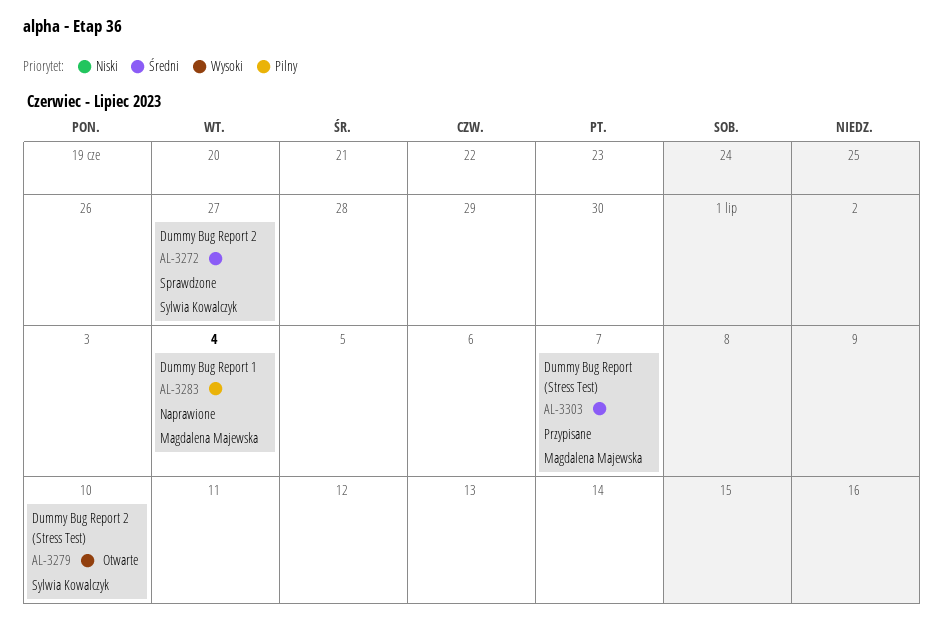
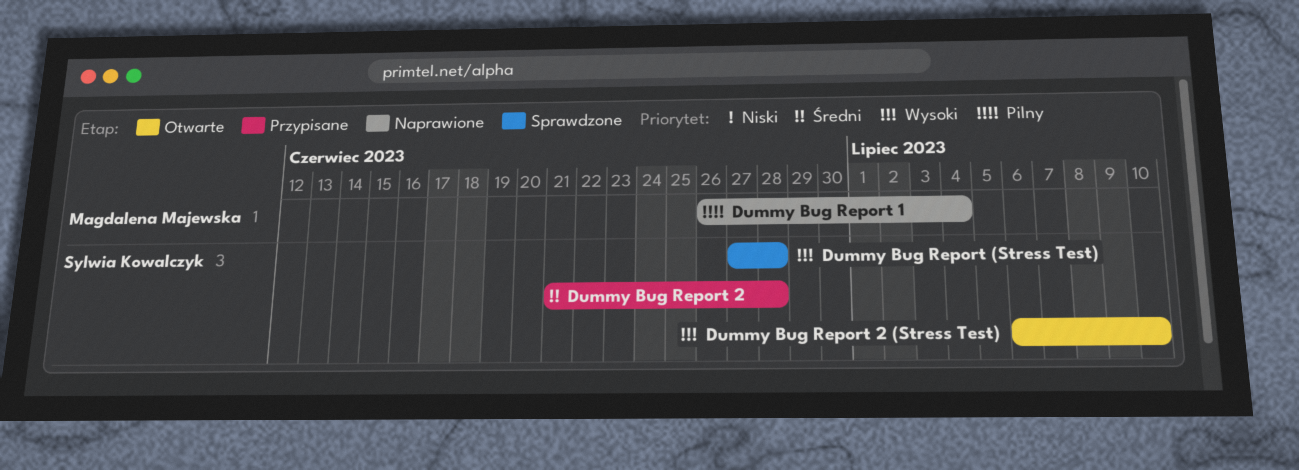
Dummy Bug Report (Stress Test), status: Przypisane -> Sprawdzone
Dummy Bug Report (Stress Test), owner: Magdalena Majewska -> Sylwia Kowalczyk
Dummy Bug Report (Stress Test), priority: Średni -> Wysoki
Dummy Bug Report (Stress Test), due: Jul 7 -> Jun 28
Dummy Bug Report 2, status: Sprawdzone -> Przypisane
Dummy Bug Report 2, due: Jun 27 -> Jun 28

